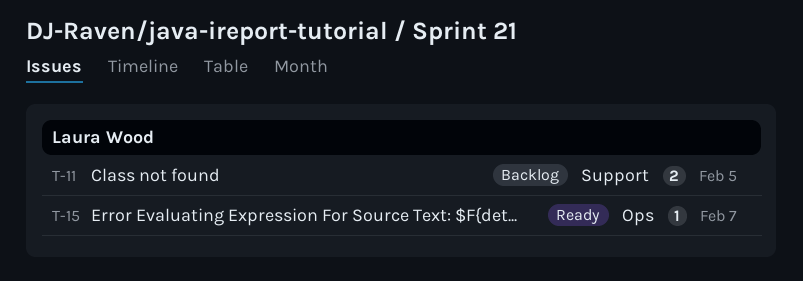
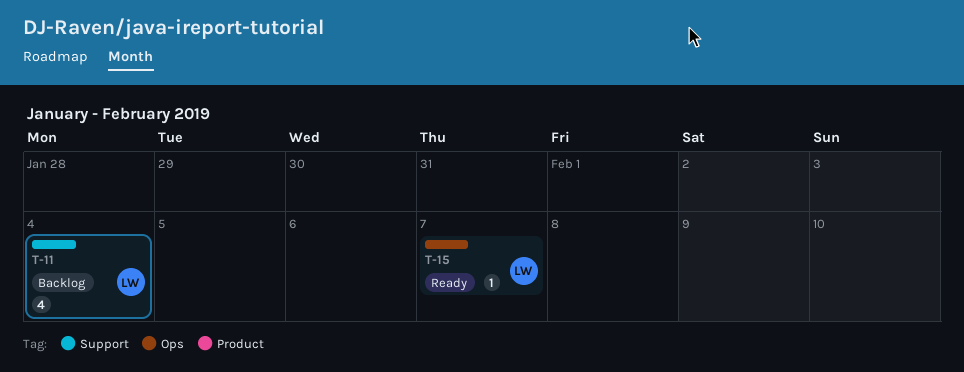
T-11, estimate: 2 -> 4
T-11, due: Feb 5 -> Feb 4

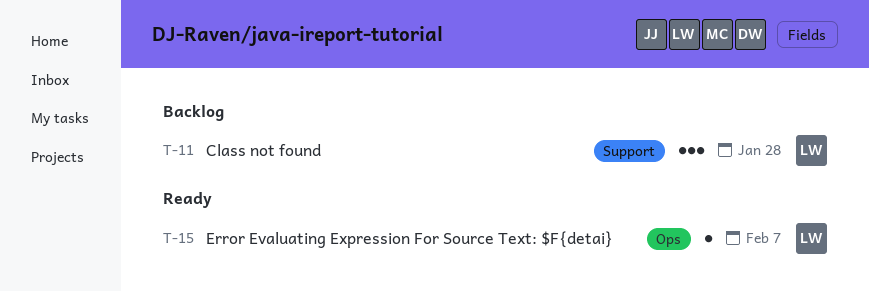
T-11, estimate: 4 -> 3
T-11, due: Feb 4 -> Jan 28

